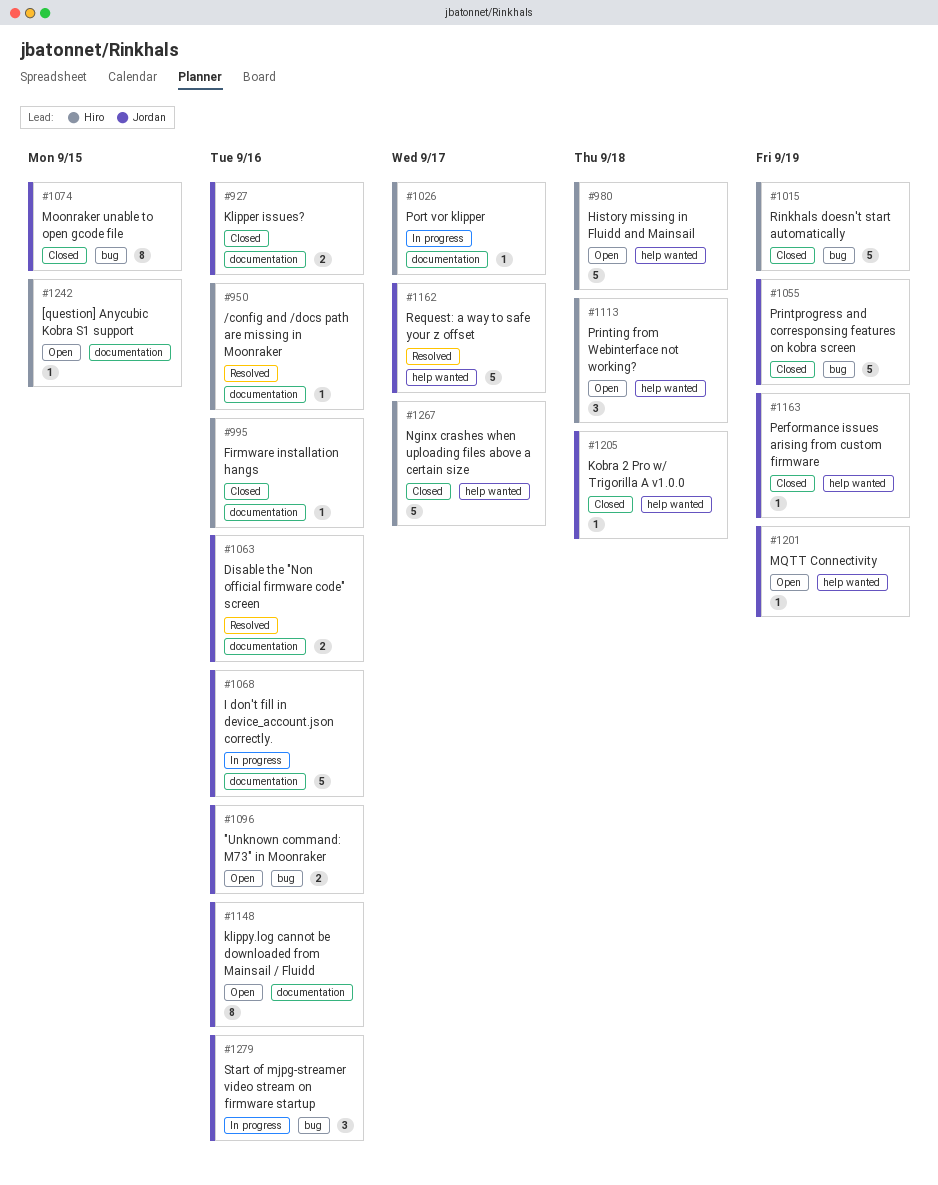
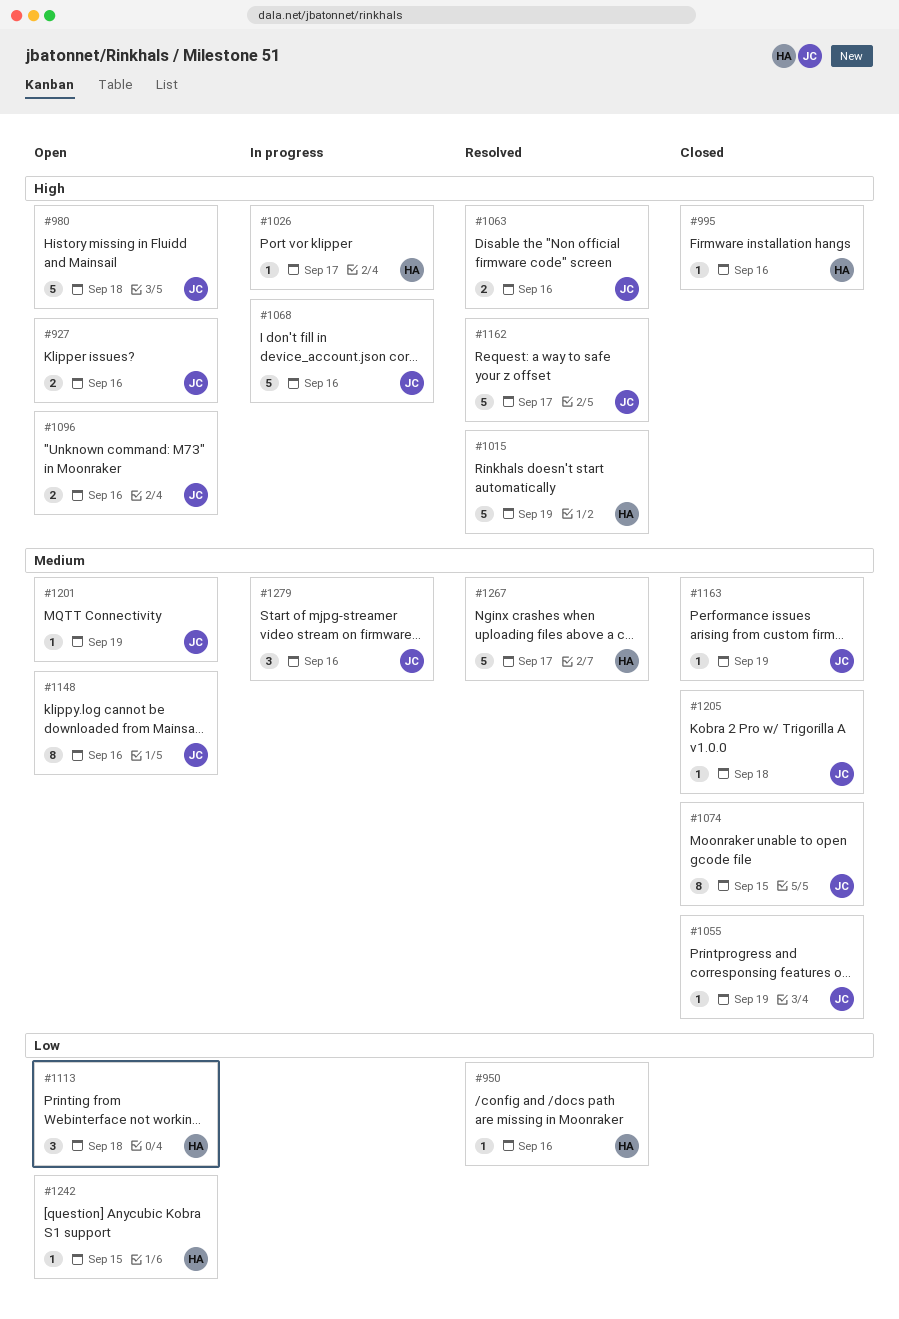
#927, status: Closed -> Open
#980, owner: Hiro -> Jordan
#1015, status: Closed -> Resolved
#1055, estimate: 5 -> 1
#1267, status: Closed -> Resolved

